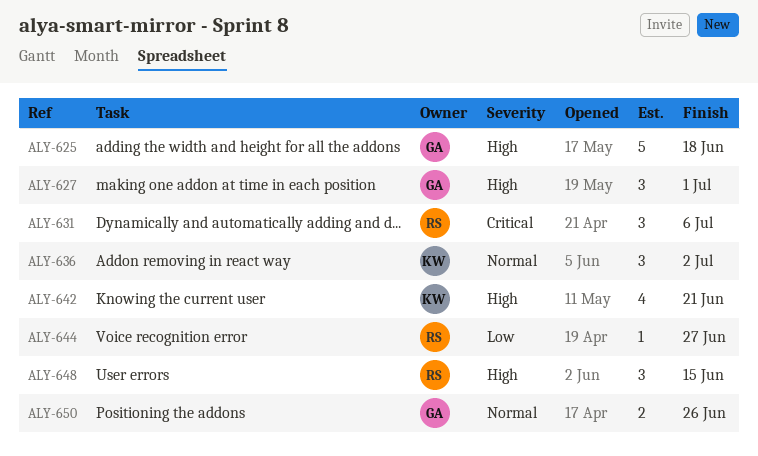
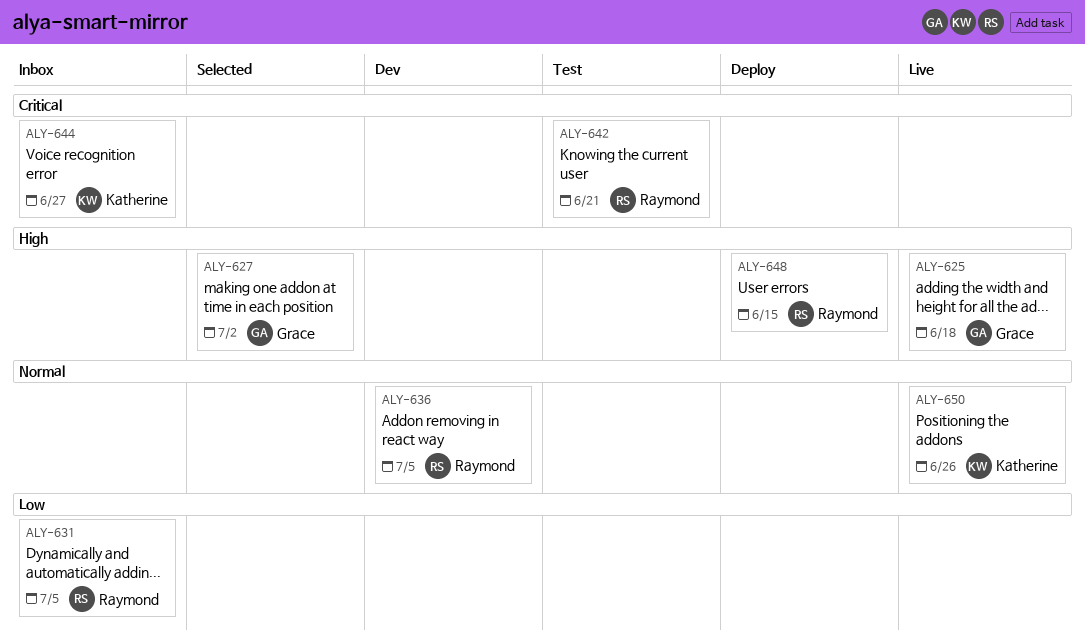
ALY-627, due: Jul 1 -> Jul 2
ALY-631, priority: Critical -> Low
ALY-631, due: Jul 6 -> Jul 5
ALY-636, owner: Katherine -> Raymond
ALY-636, due: Jul 2 -> Jul 5
ALY-642, owner: Katherine -> Raymond
ALY-642, priority: High -> Critical
ALY-644, owner: Raymond -> Katherine
ALY-644, priority: Low -> Critical
ALY-650, owner: Grace -> Katherine

